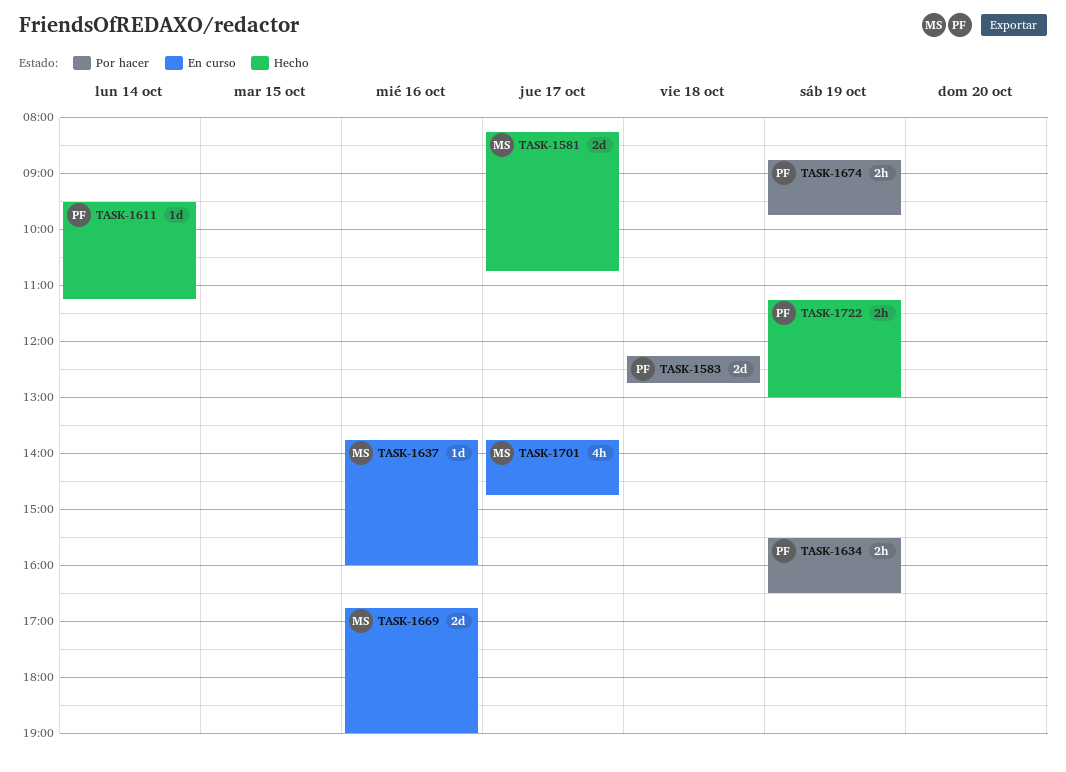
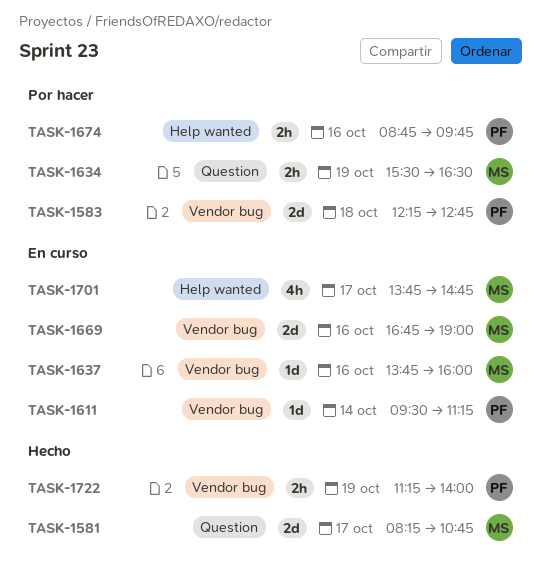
TASK-1611, status: Hecho -> En curso
TASK-1634, owner: PF -> MS
TASK-1674, day: Oct 19 -> Oct 16
TASK-1722, ends: 13:00 -> 14:00

